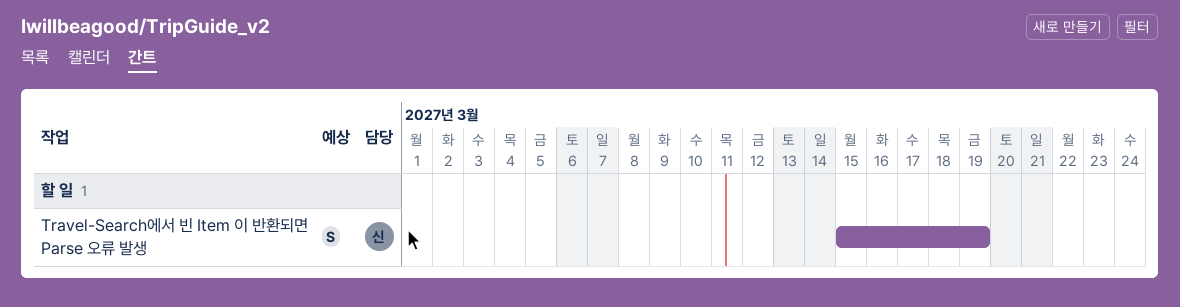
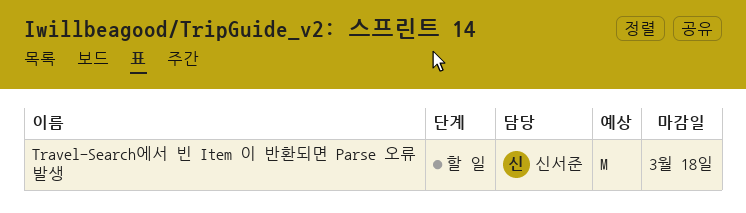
Travel-Search에서 빈 Item 이 반환되면 Parse 오류 발생, estimate: S -> M
Travel-Search에서 빈 Item 이 반환되면 Parse 오류 발생, due: Mar 19 -> Mar 18

